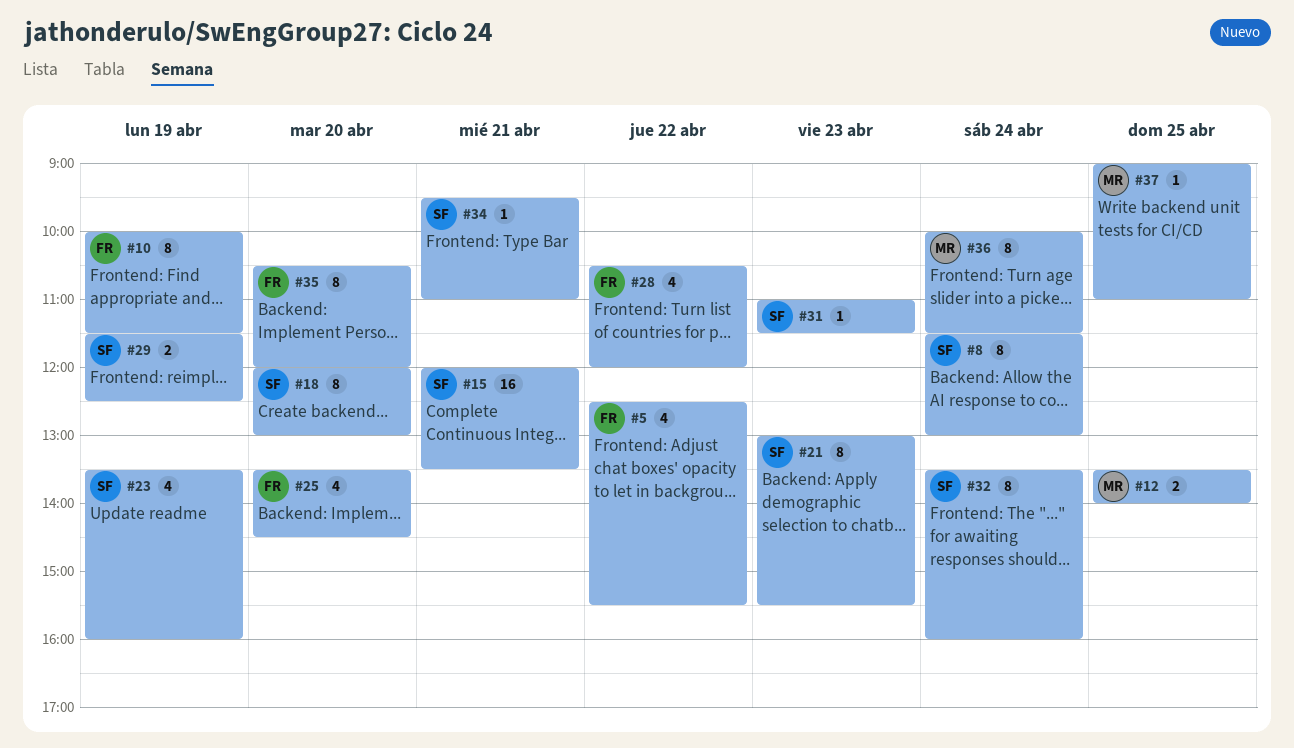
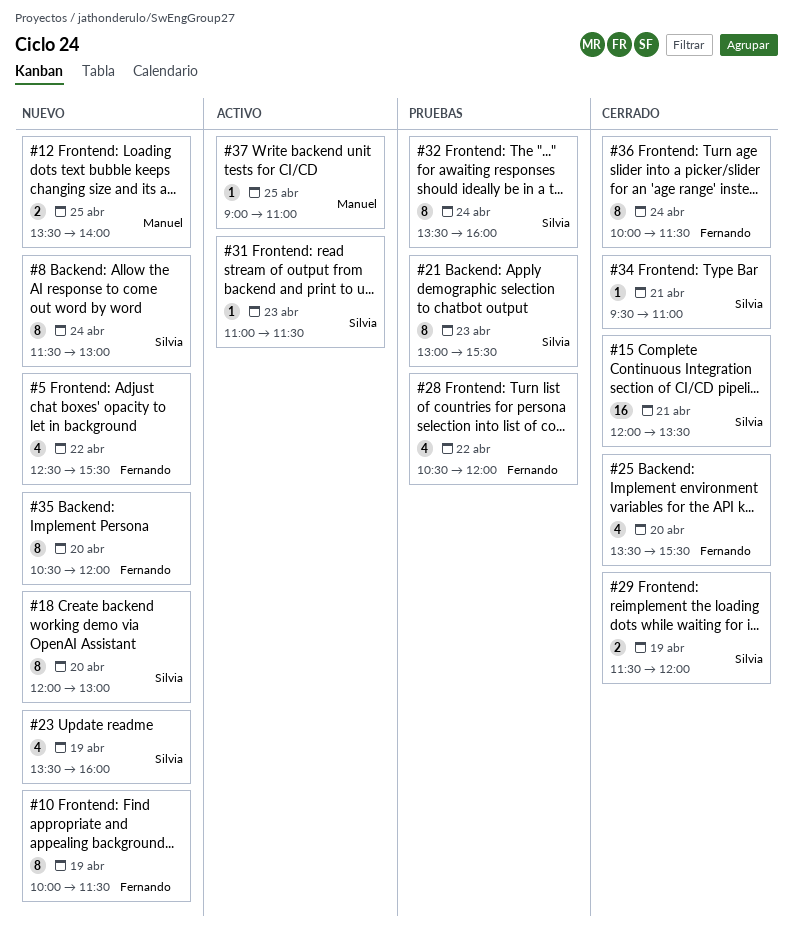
#25, ends: 14:30 -> 15:30
#29, ends: 12:30 -> 12:00
#36, owner: Manuel -> Fernando

